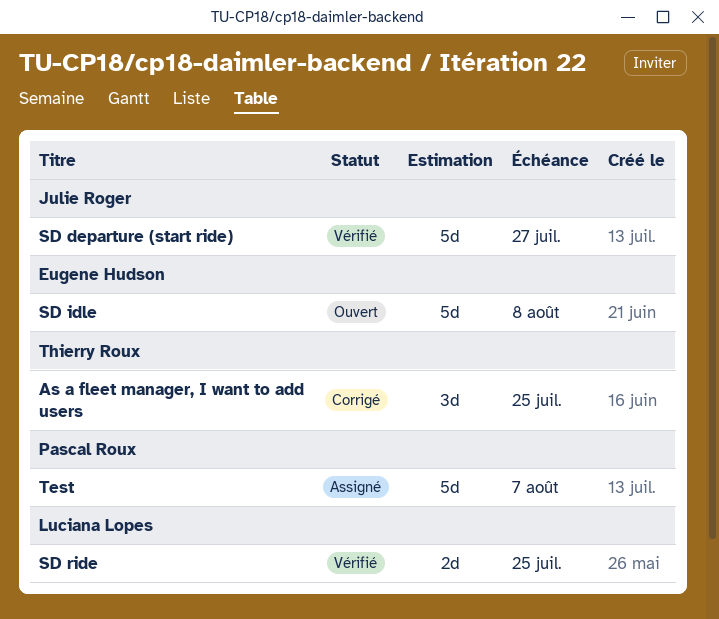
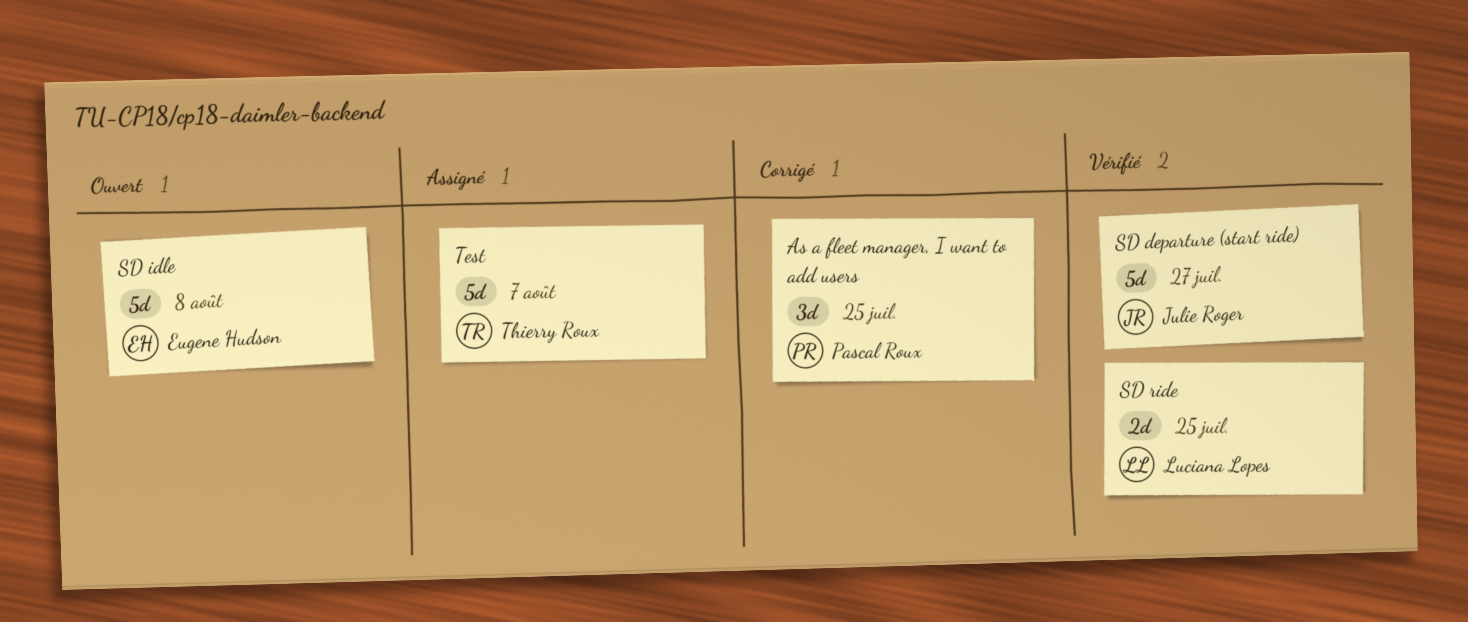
As a fleet manager, I want to add users, owner: Thierry Roux -> Pascal Roux
Test, owner: Pascal Roux -> Thierry Roux

